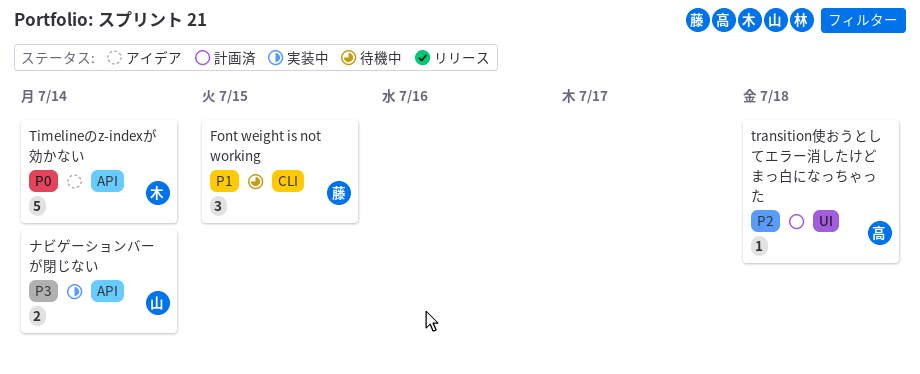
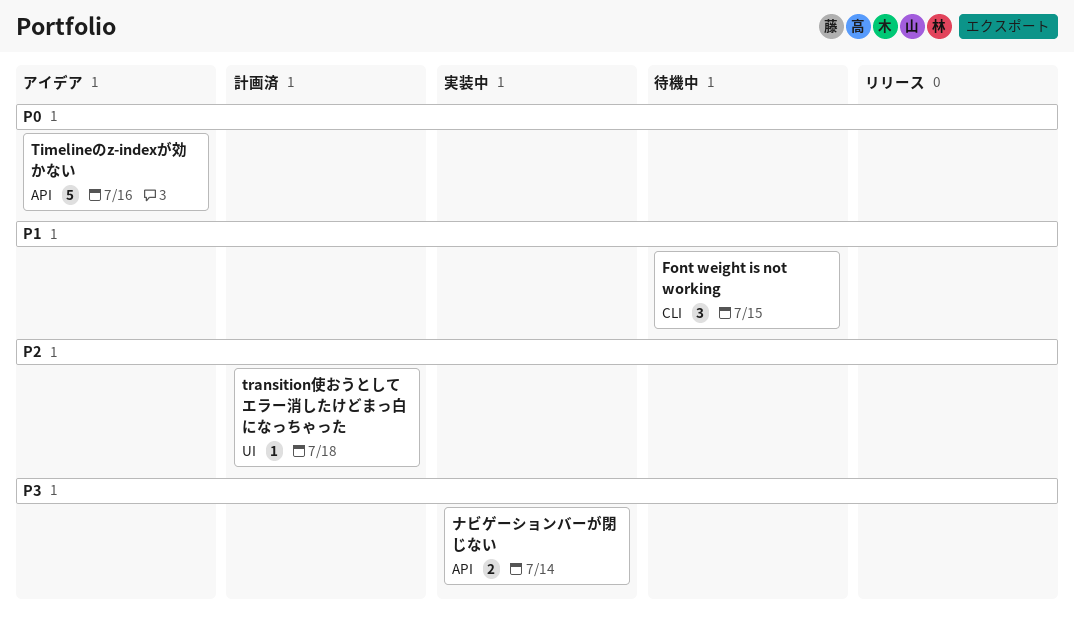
Timelineのz-indexが効かない, due: Jul 14 -> Jul 16

